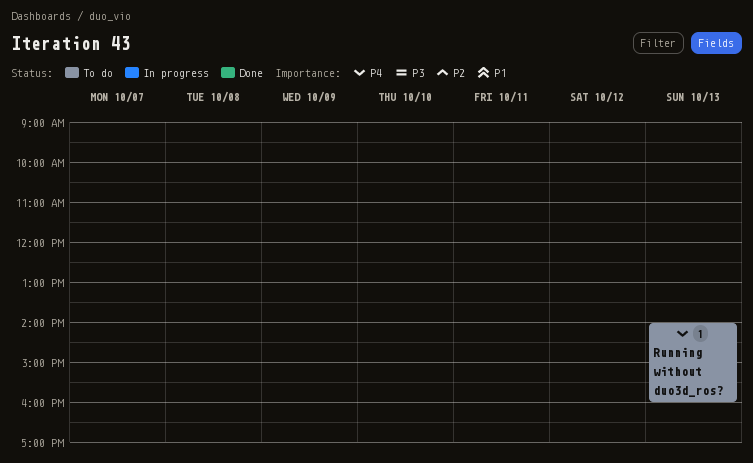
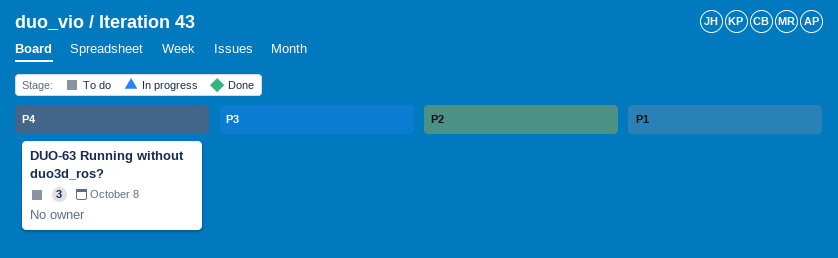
Running without duo3d_ros?, estimate: 1 -> 3
Running without duo3d_ros?, day: Oct 13 -> Oct 8

